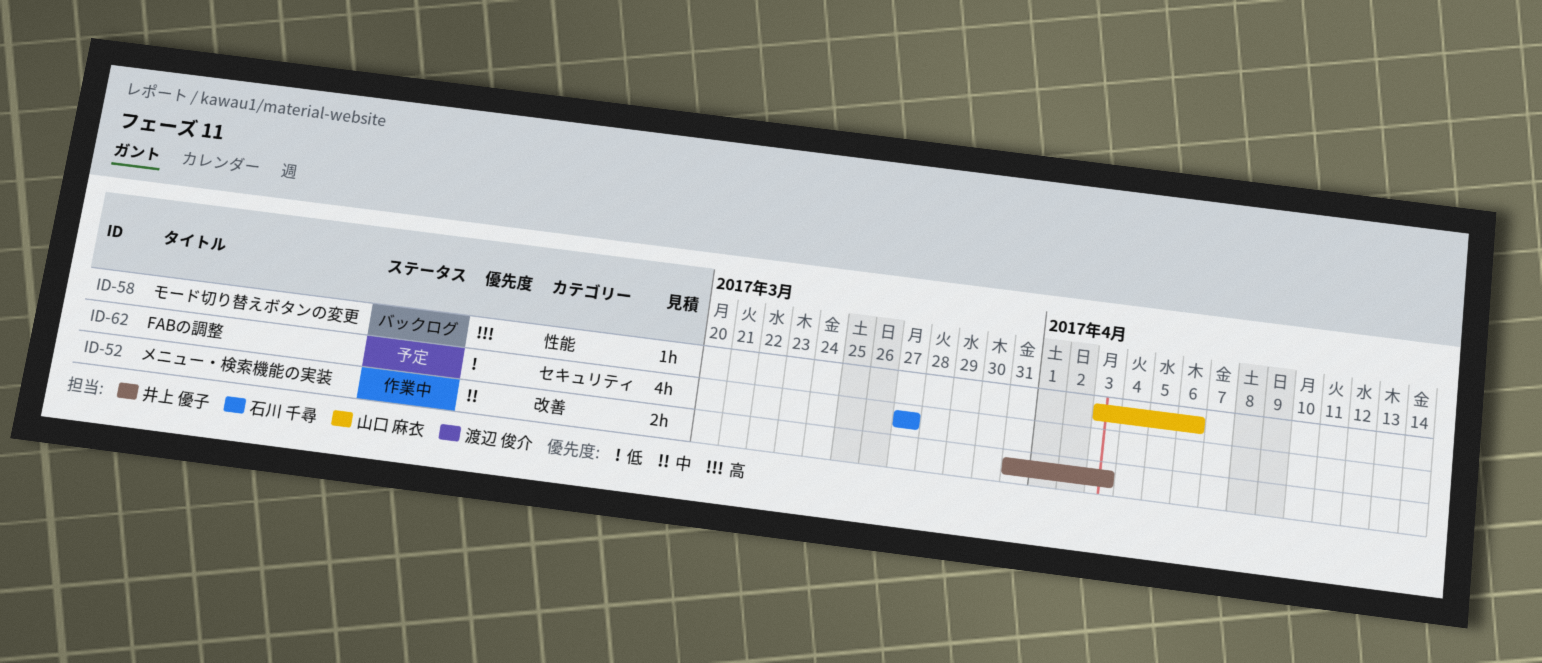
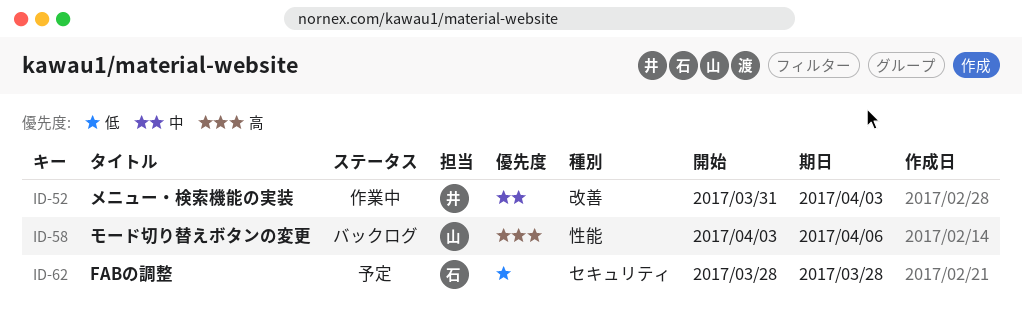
ID-62, start: Mar 27 -> Mar 28
ID-62, due: Mar 27 -> Mar 28

